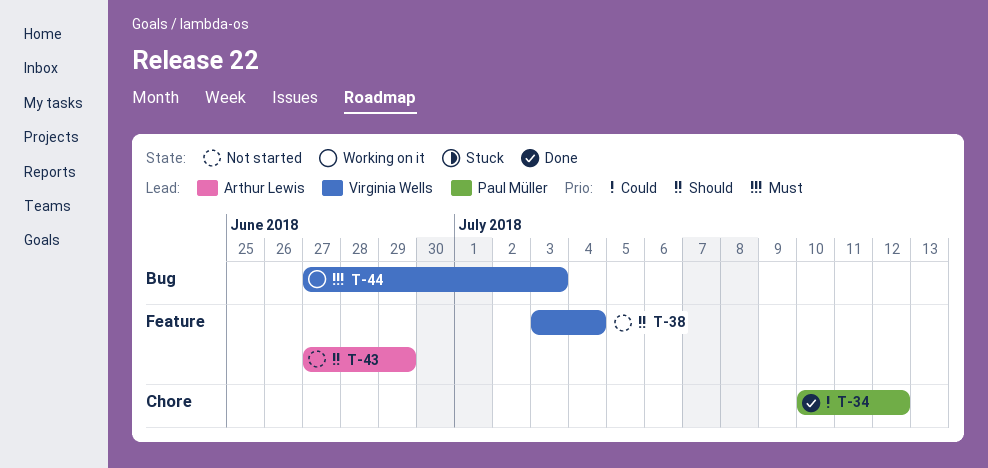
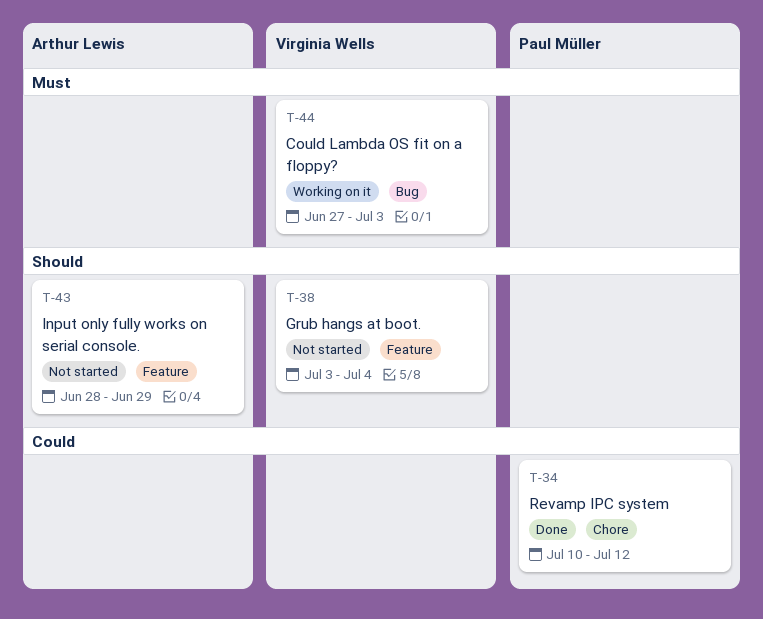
T-43, start: Jun 27 -> Jun 28

